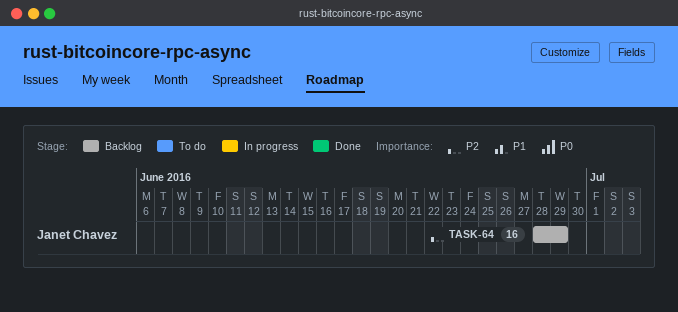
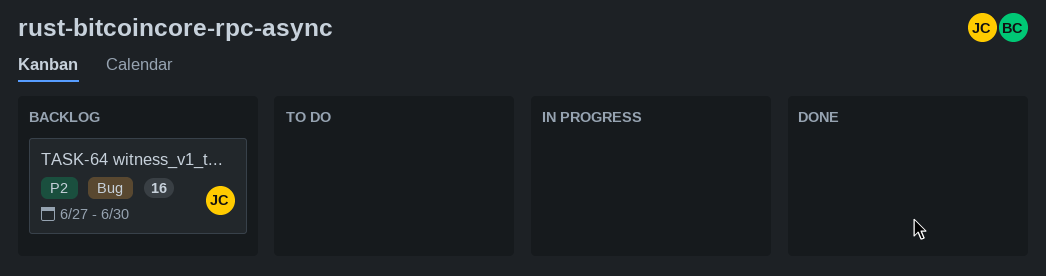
TASK-64, start: Jun 28 -> Jun 27
TASK-64, due: Jun 29 -> Jun 30

